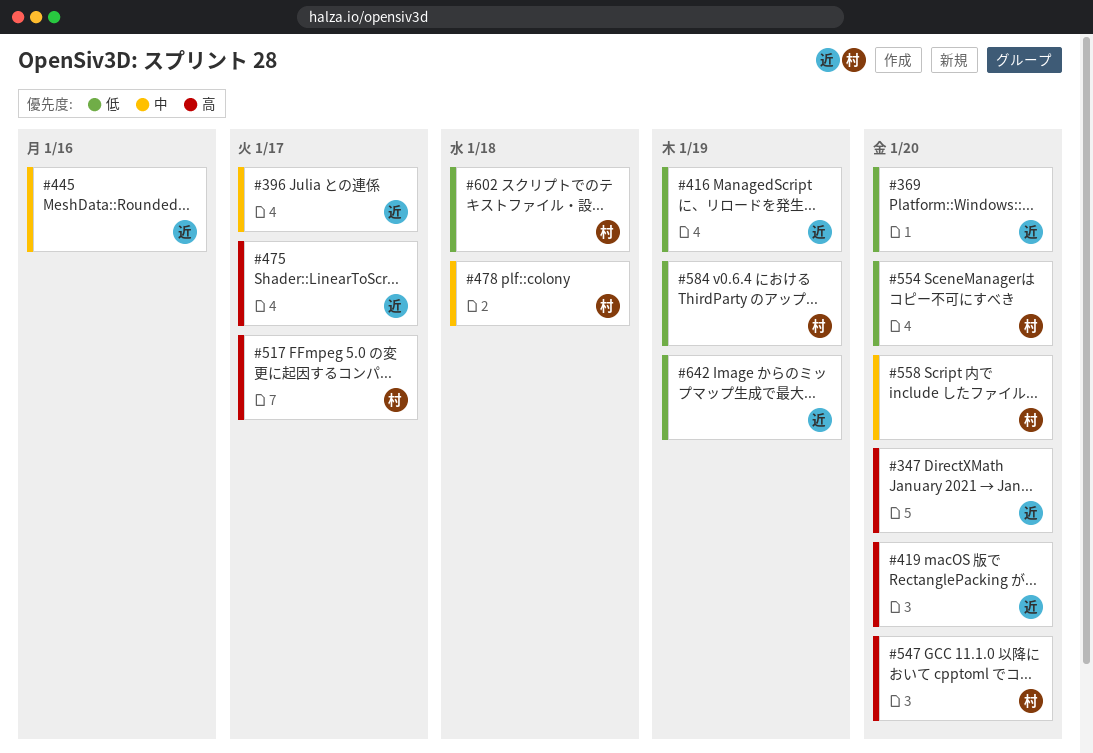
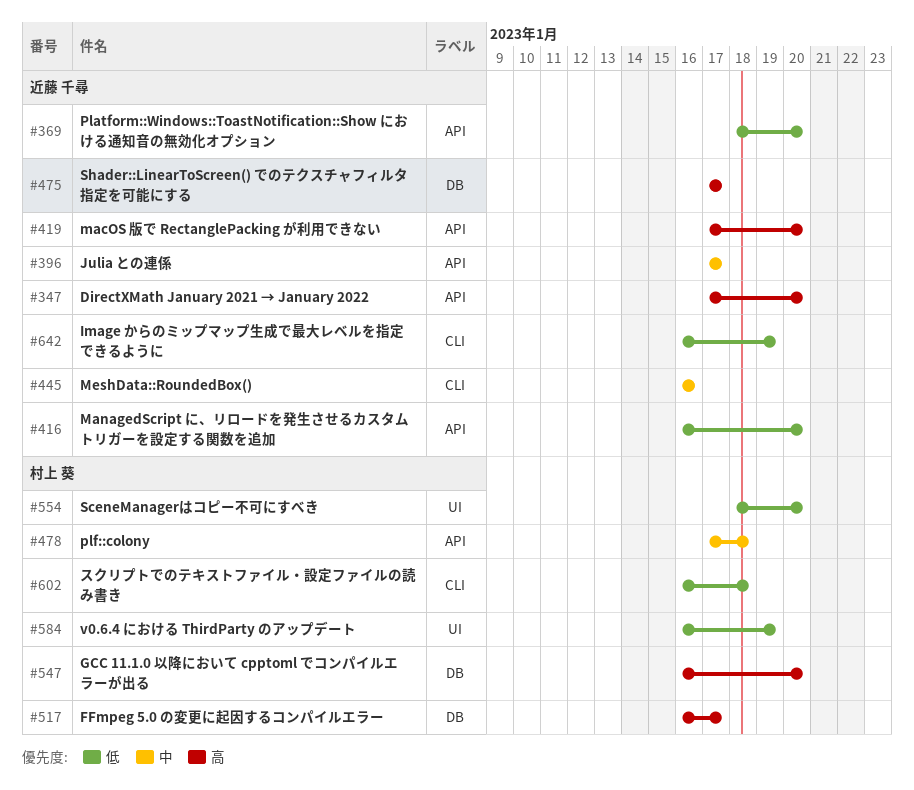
#416, due: Jan 19 -> Jan 20
#558: present -> none

